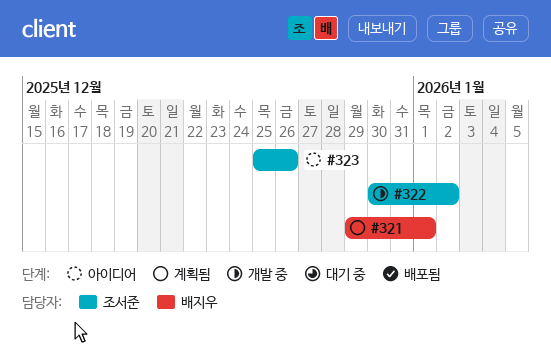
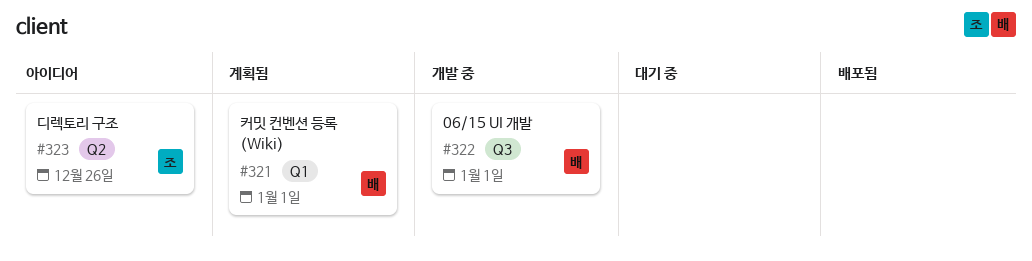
#322, owner: 조서준 -> 배지우
#322, due: Jan 2 -> Jan 1

